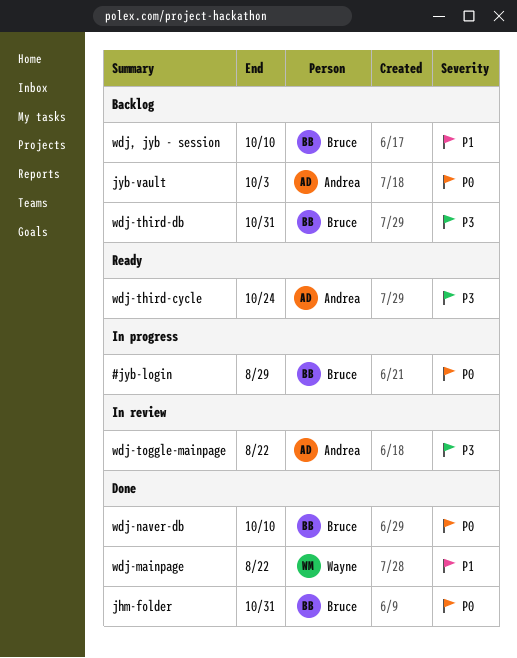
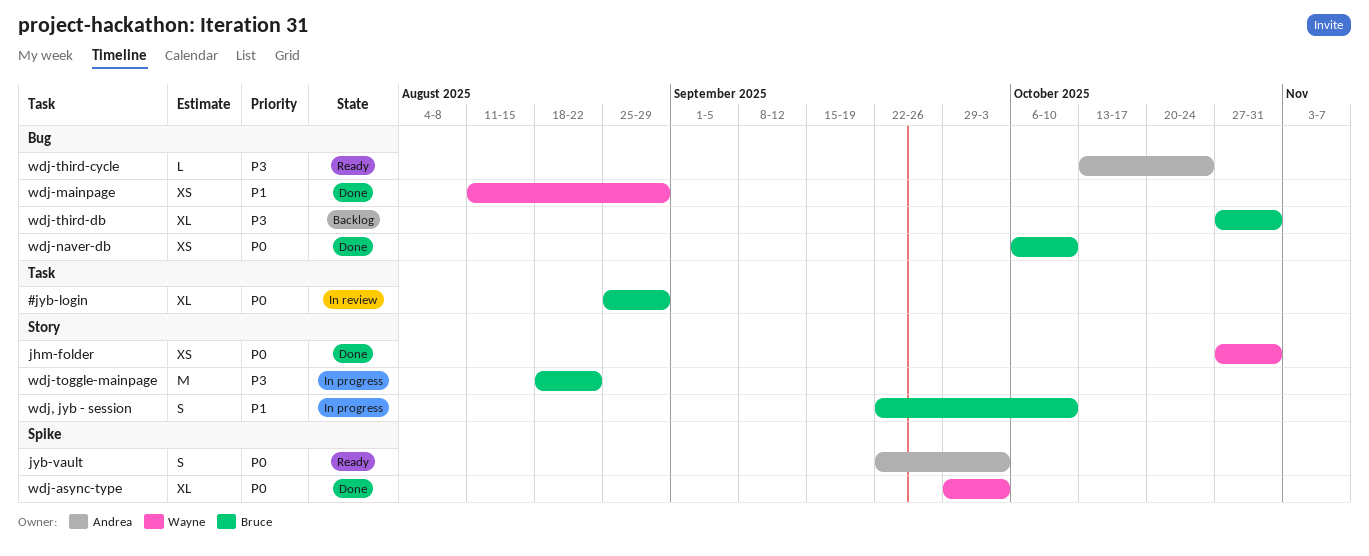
#jyb-login, status: In progress -> In review
jhm-folder, owner: Bruce -> Wayne
jyb-vault, status: Backlog -> Ready
wdj, jyb - session, status: Backlog -> In progress
wdj-async-type: none -> present
wdj-mainpage, due: Aug 22 -> Aug 29
wdj-toggle-mainpage, status: In review -> In progress
wdj-toggle-mainpage, owner: Andrea -> Bruce

